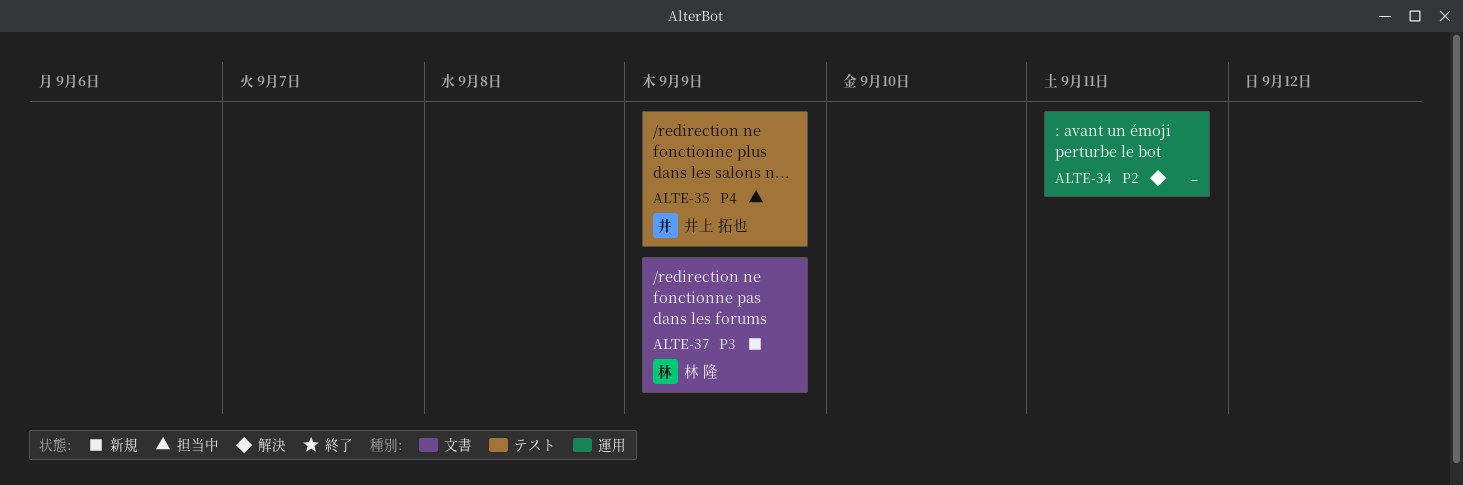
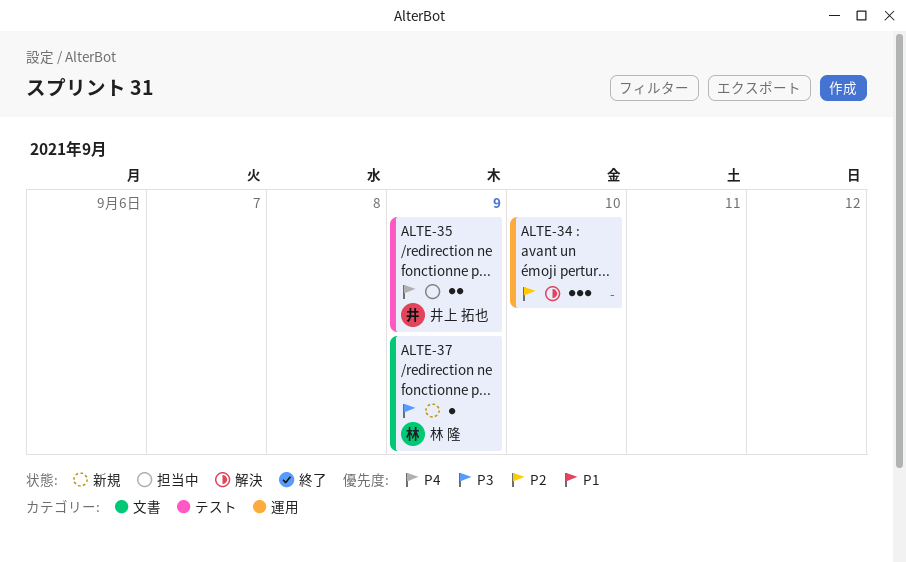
ALTE-34, due: Sep 11 -> Sep 10

